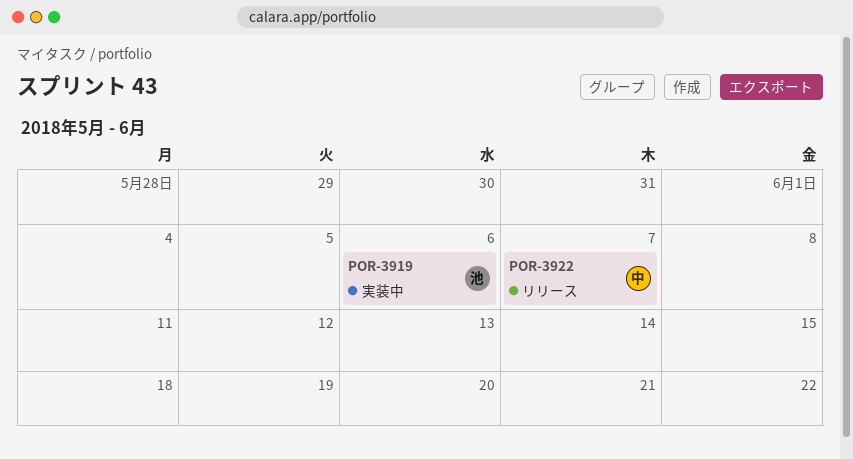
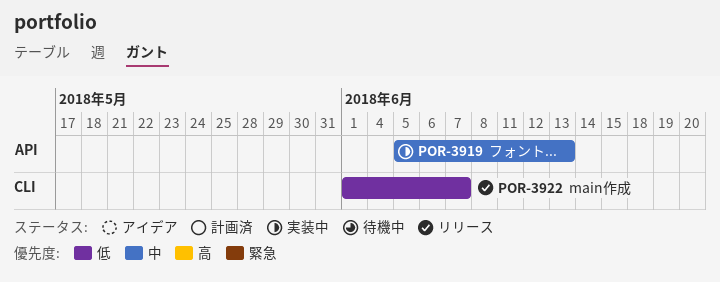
POR-3919, due: Jun 6 -> Jun 13

